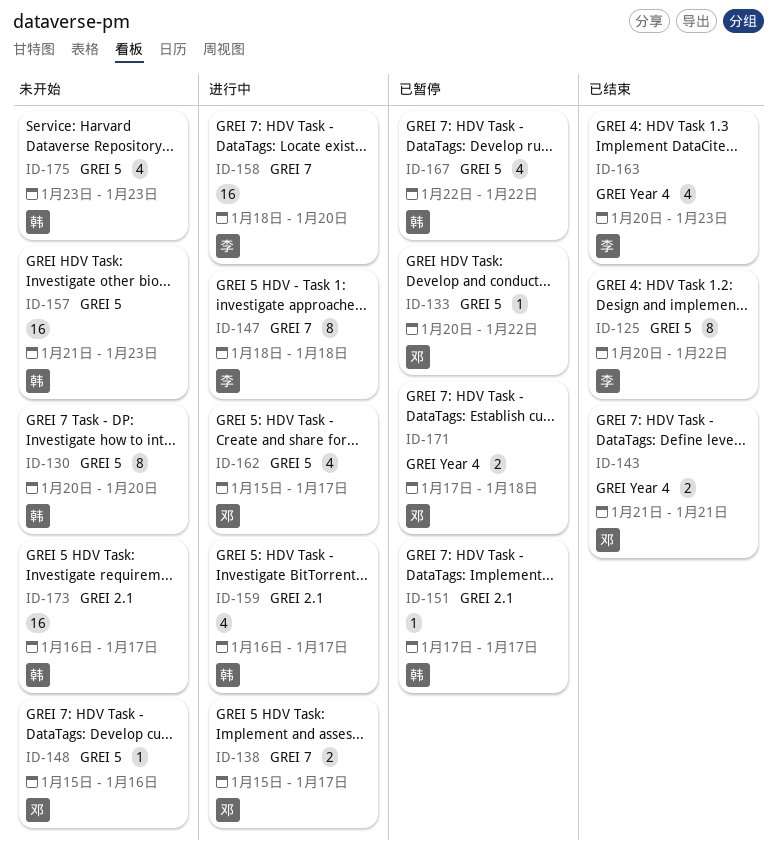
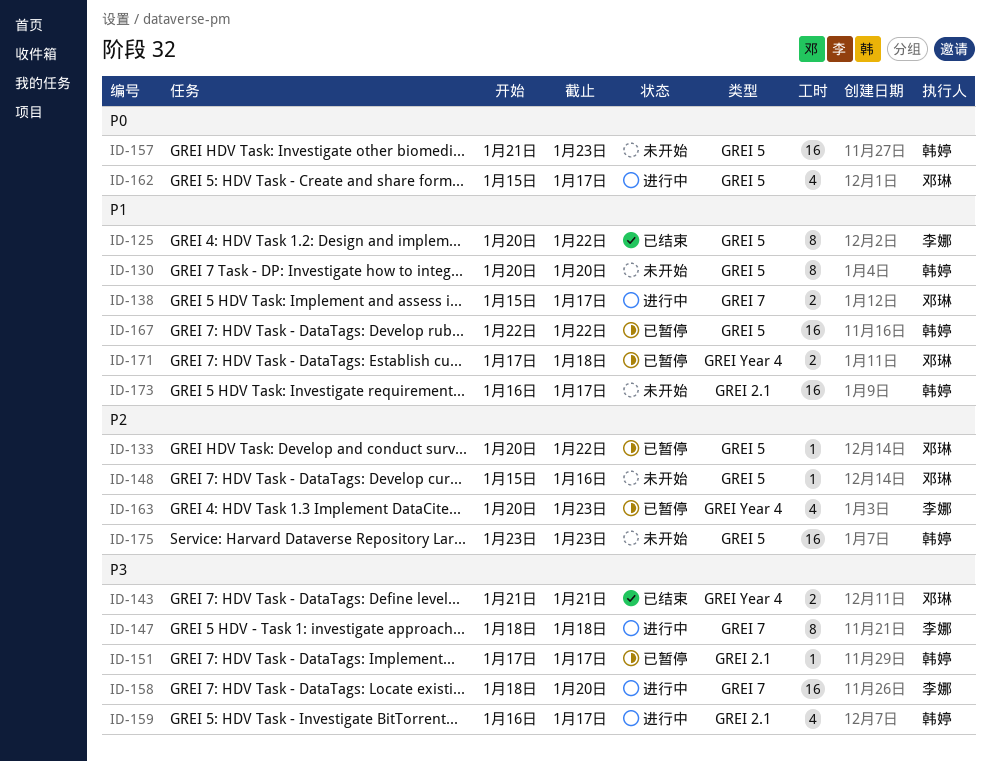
ID-163, status: 已结束 -> 已暂停
ID-167, estimate: 4 -> 16
ID-175, estimate: 4 -> 16

